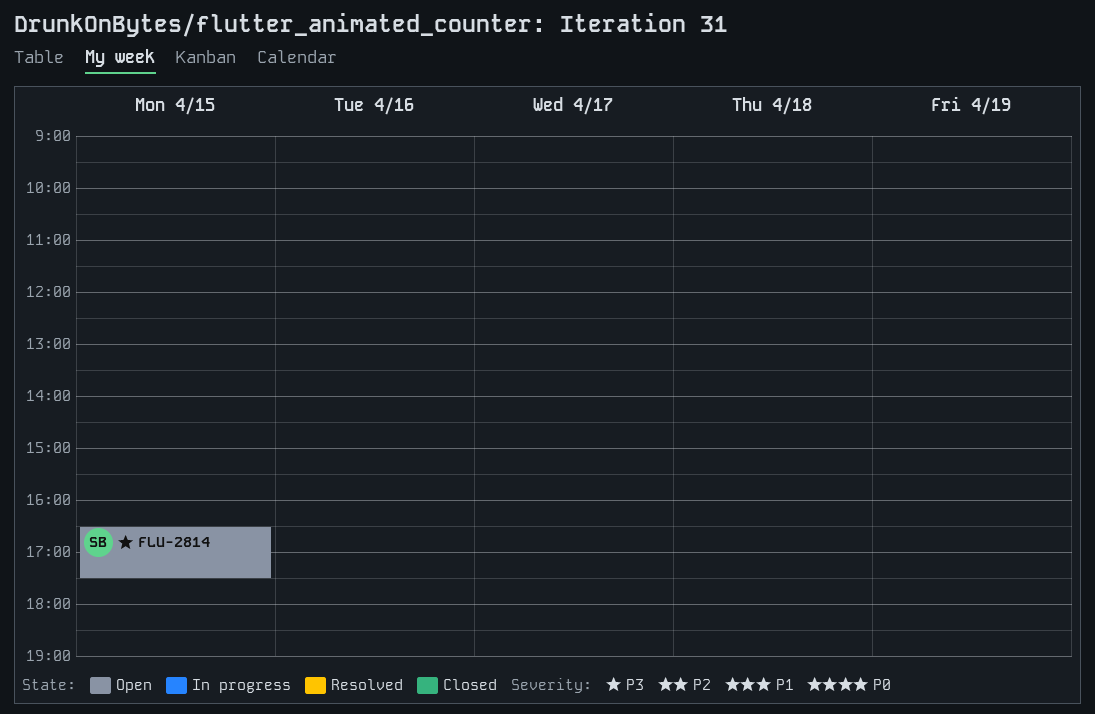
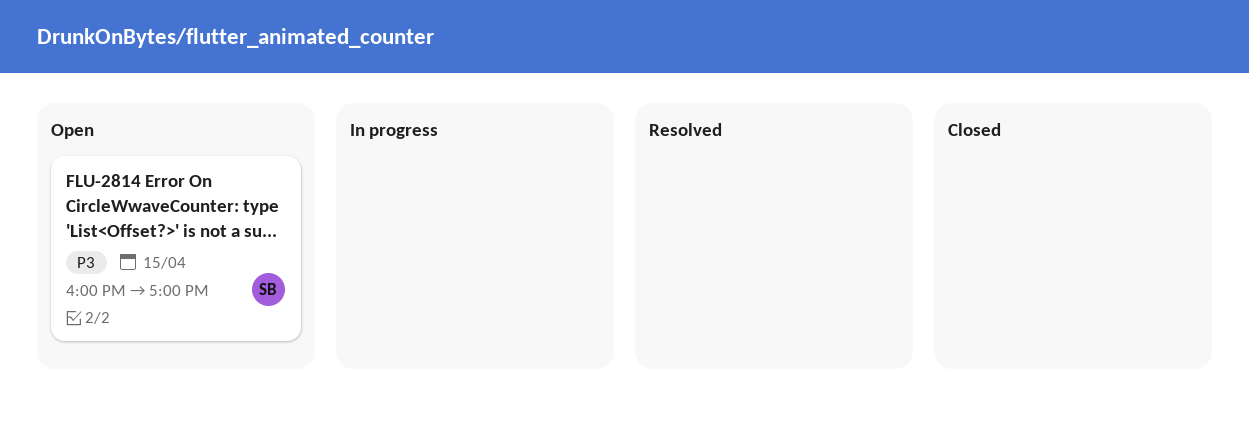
FLU-2814, begins: 16:30 -> 16:00
FLU-2814, ends: 17:30 -> 17:00

